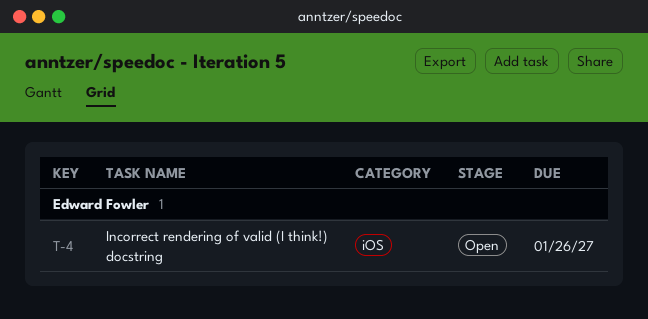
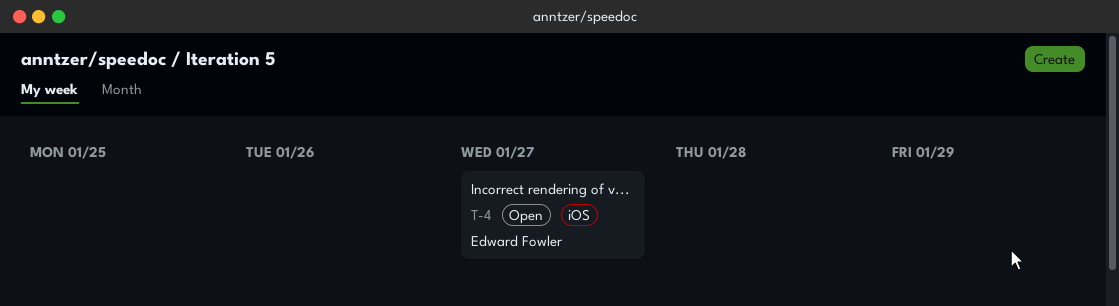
T-4, due: Jan 26 -> Jan 27

